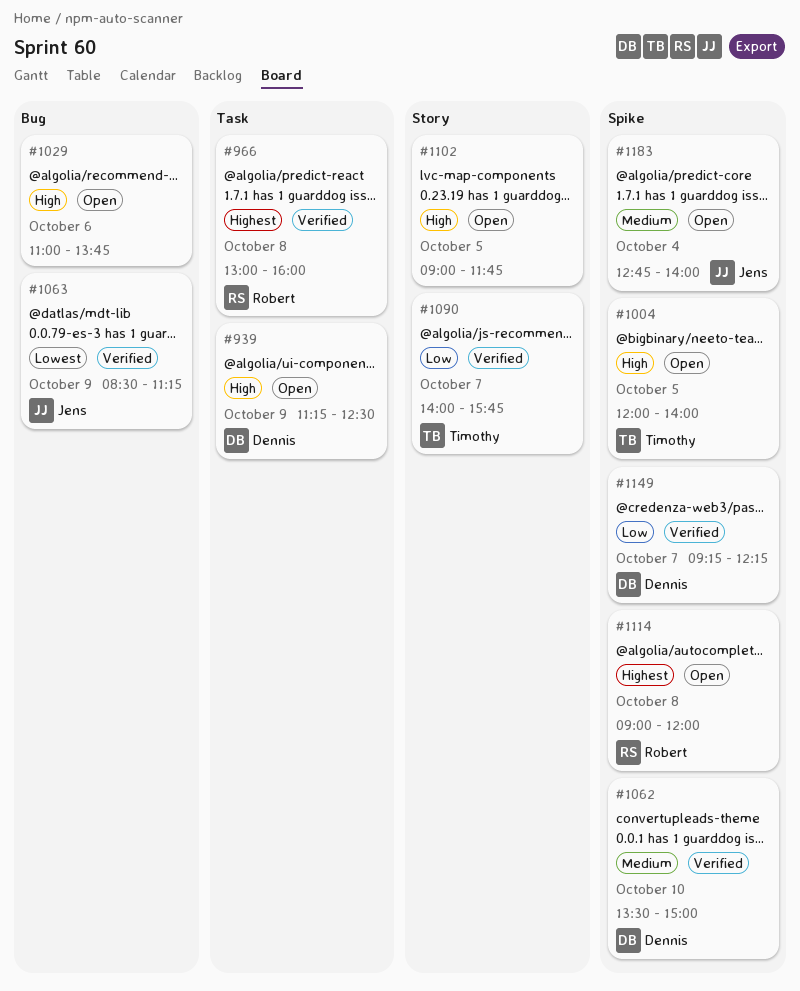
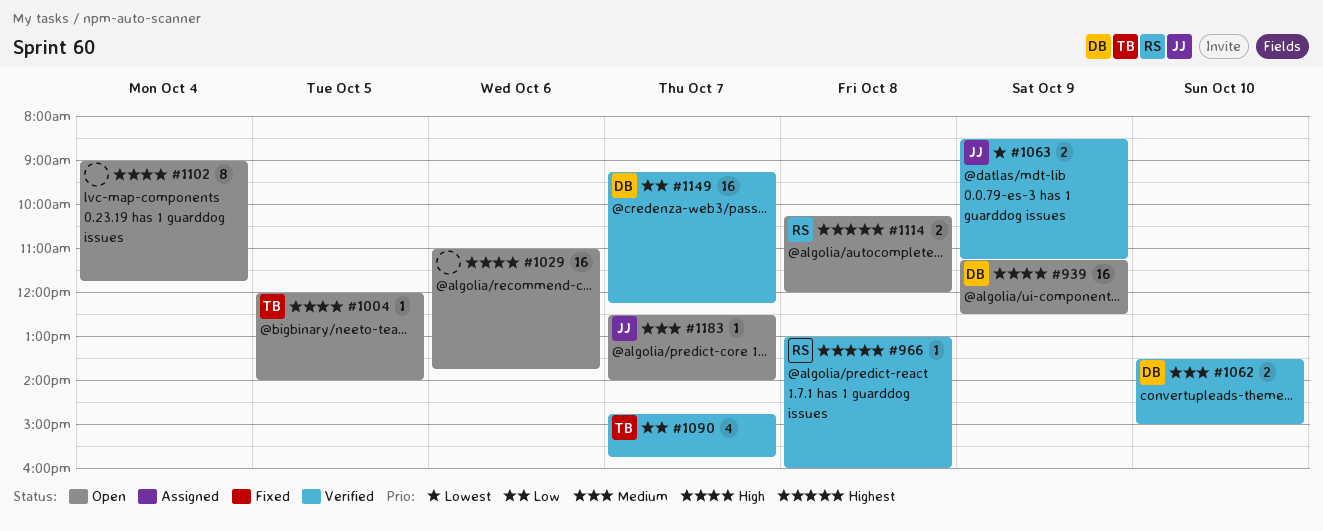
#1090, begins: 14:00 -> 14:45
#1102, day: Oct 5 -> Oct 4
#1114, begins: 09:00 -> 10:15
#1183, day: Oct 4 -> Oct 7
#1183, begins: 12:45 -> 12:30

